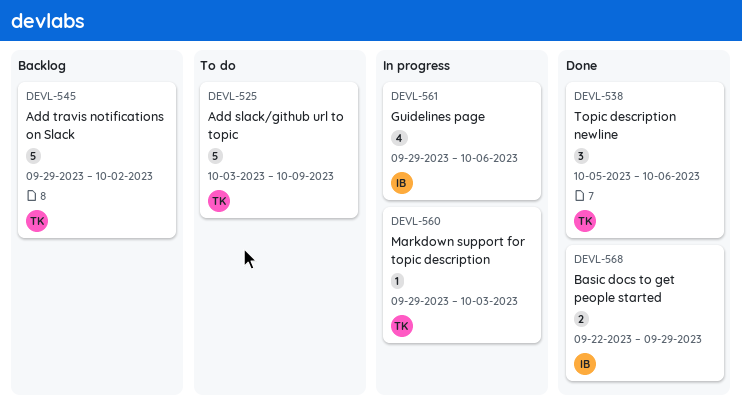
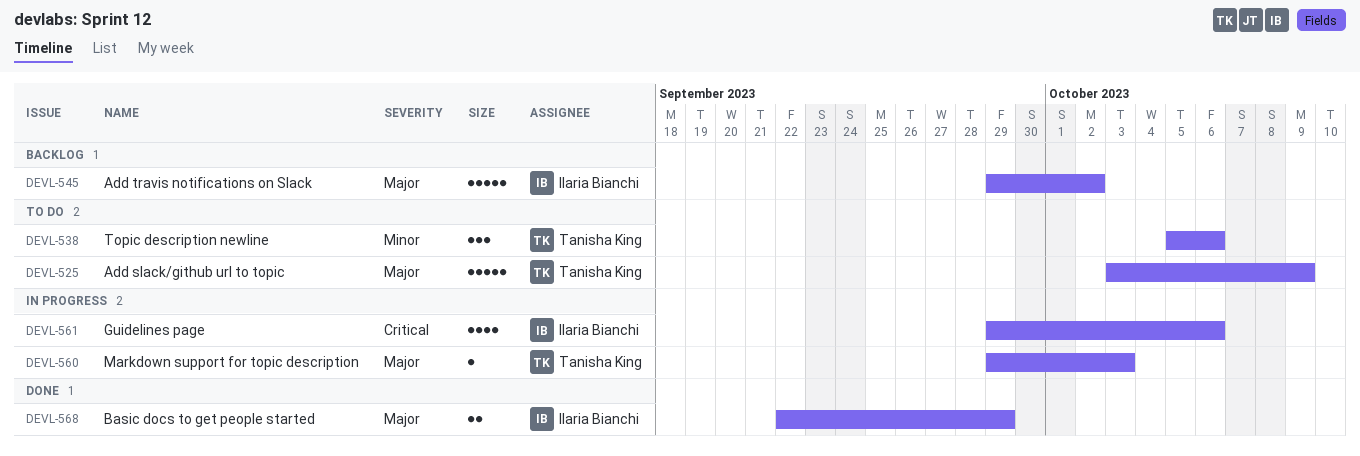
DEVL-538, status: Done -> To do
DEVL-545, owner: Tanisha King -> Ilaria Bianchi

